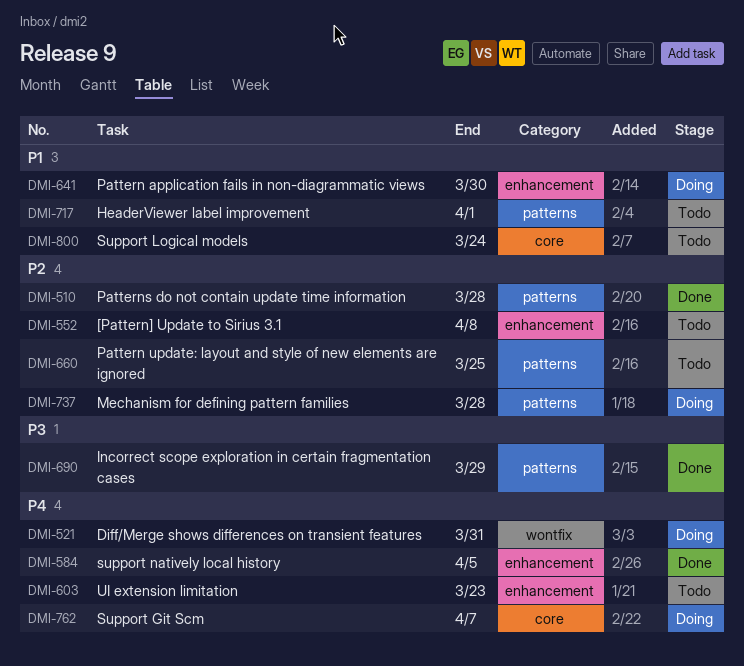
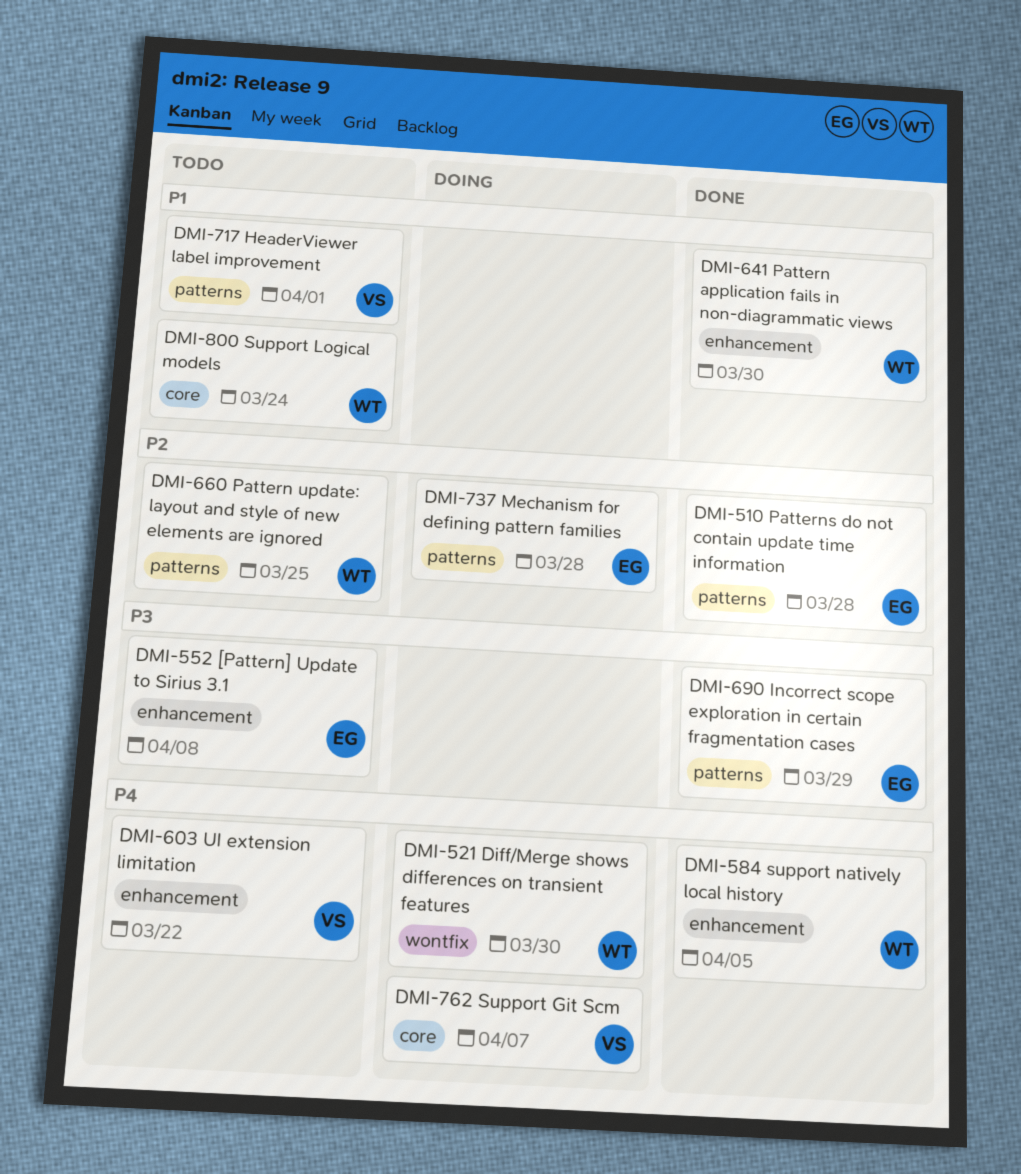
DMI-521, due: Mar 31 -> Mar 30
DMI-552, priority: P2 -> P3
DMI-603, due: Mar 23 -> Mar 22
DMI-641, status: Doing -> Done

